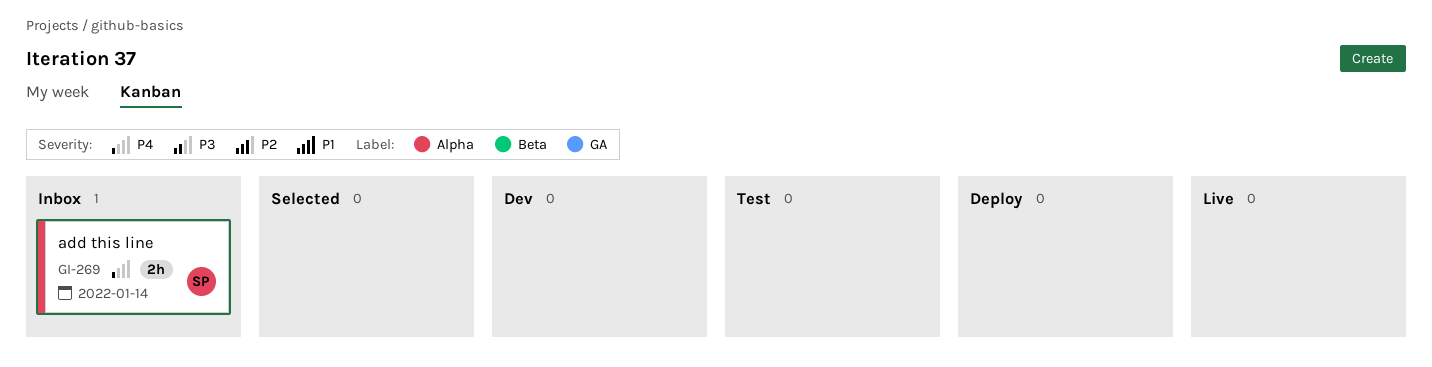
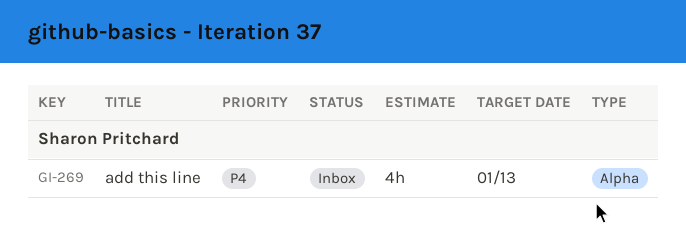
GI-269, estimate: 2h -> 4h
GI-269, due: Jan 14 -> Jan 13

